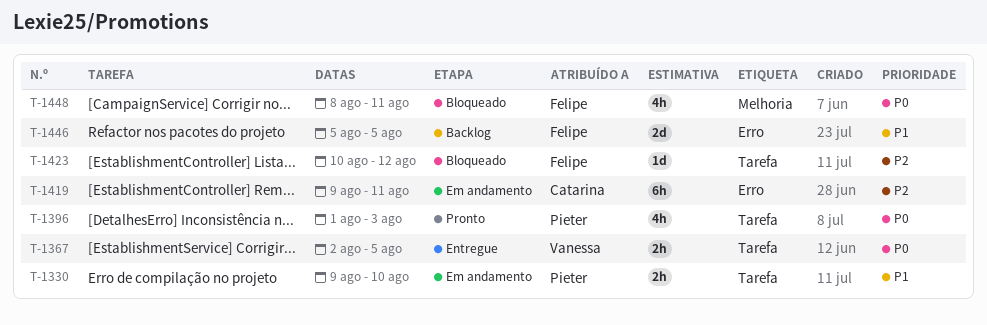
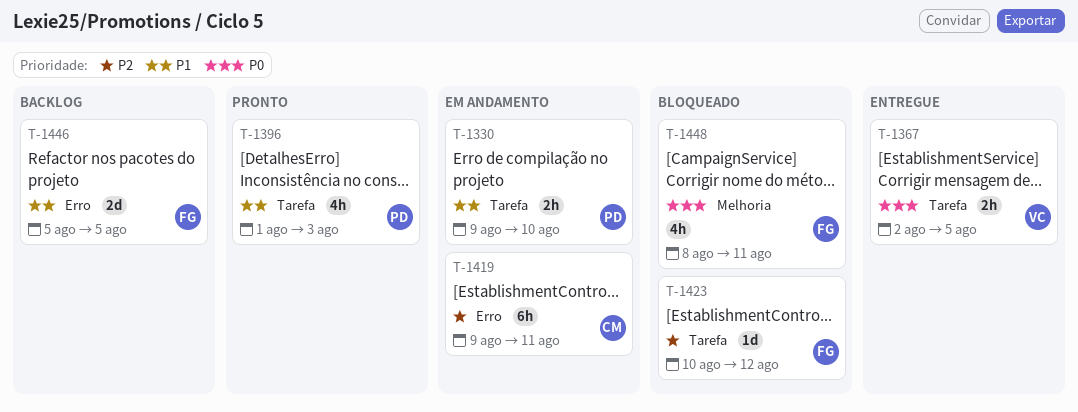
T-1396, priority: P0 -> P1

